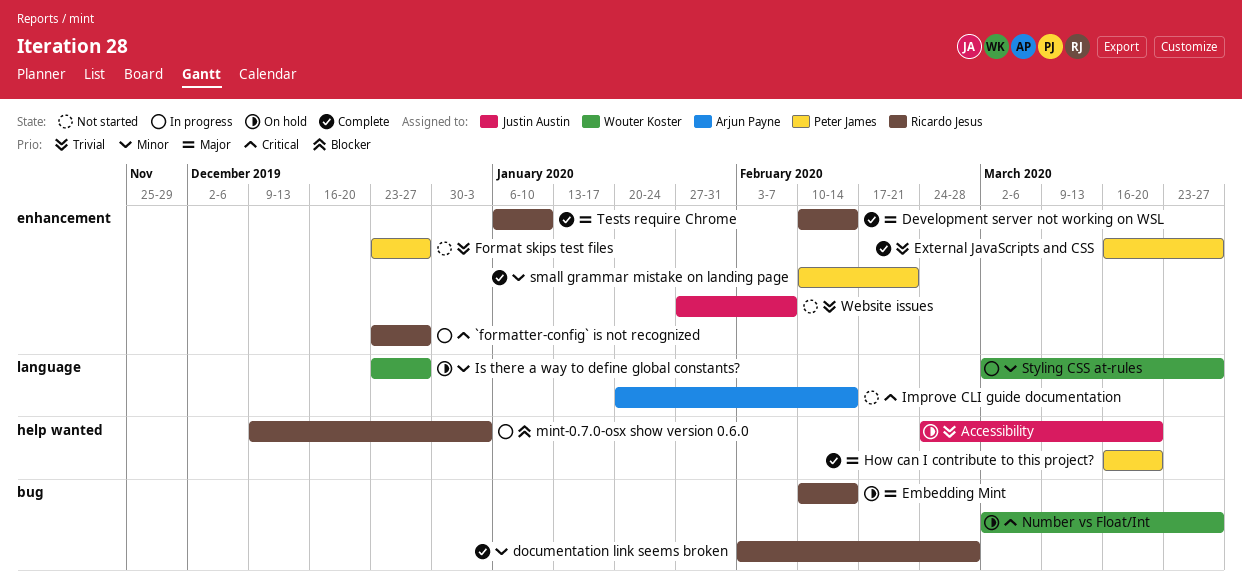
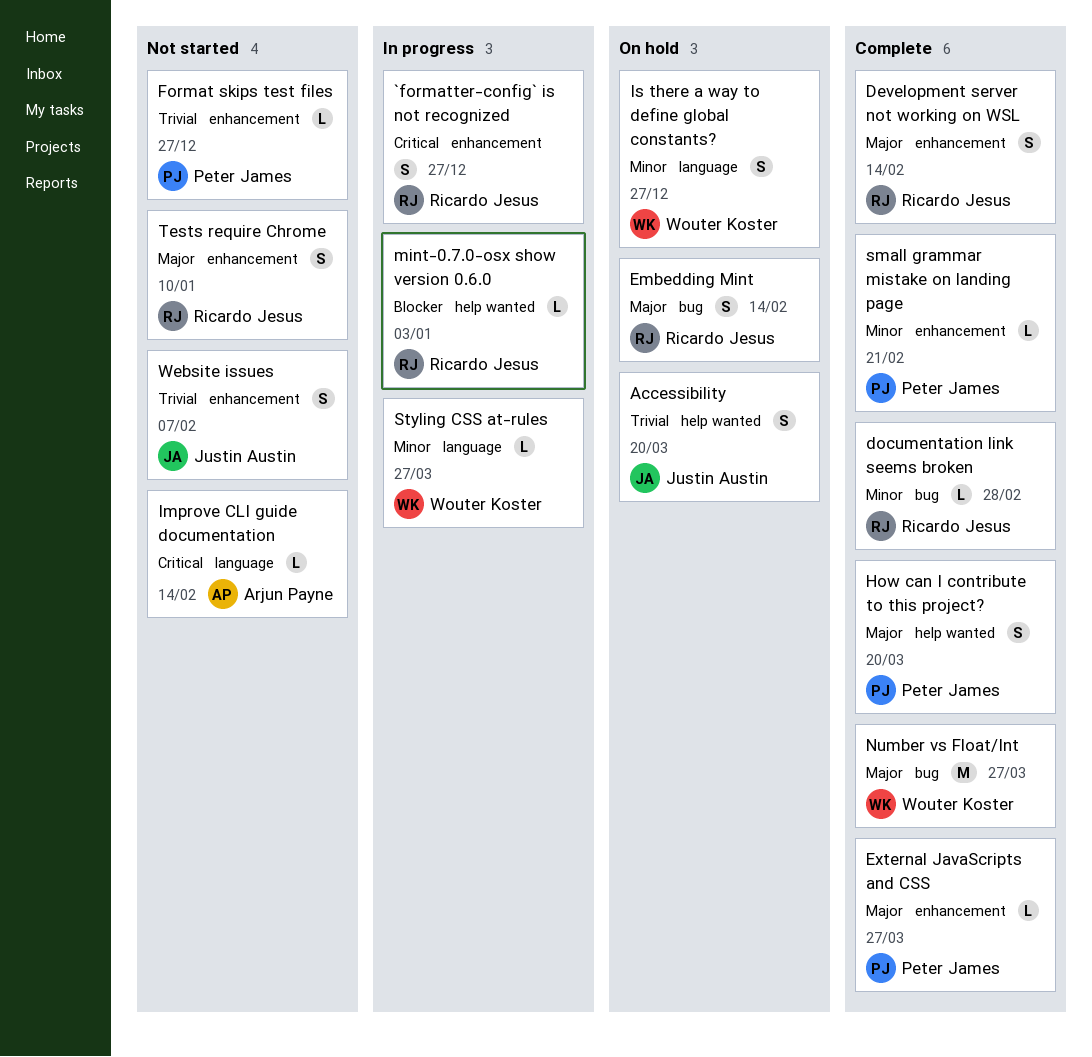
External JavaScripts and CSS, priority: Trivial -> Major
Number vs Float/Int, status: On hold -> Complete
Number vs Float/Int, priority: Critical -> Major
Tests require Chrome, status: Complete -> Not started

